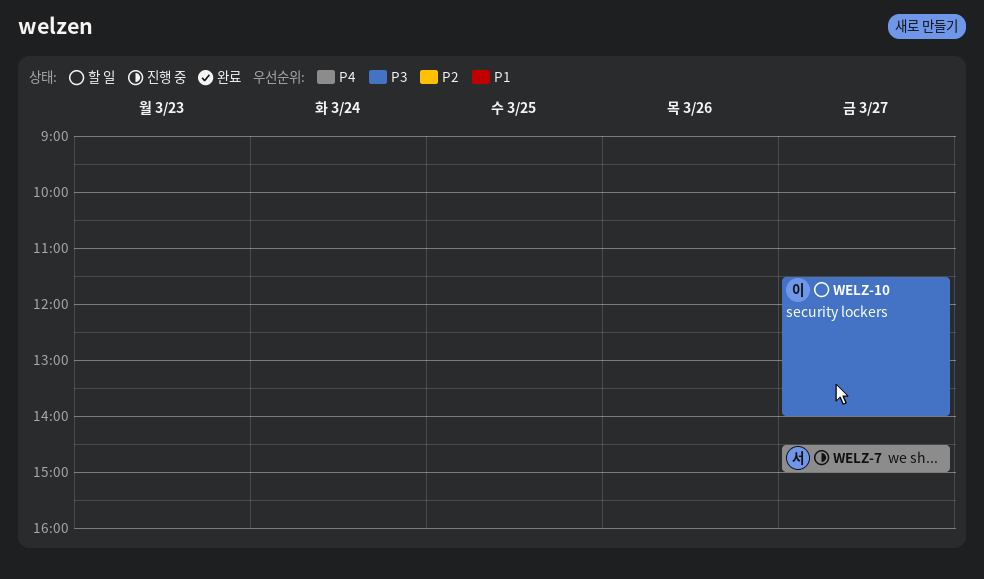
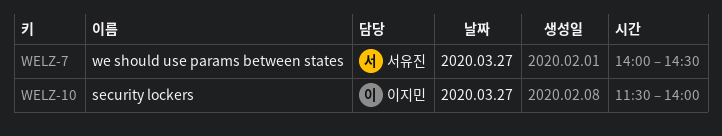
WELZ-7, begins: 14:30 -> 14:00
WELZ-7, ends: 15:00 -> 14:30

